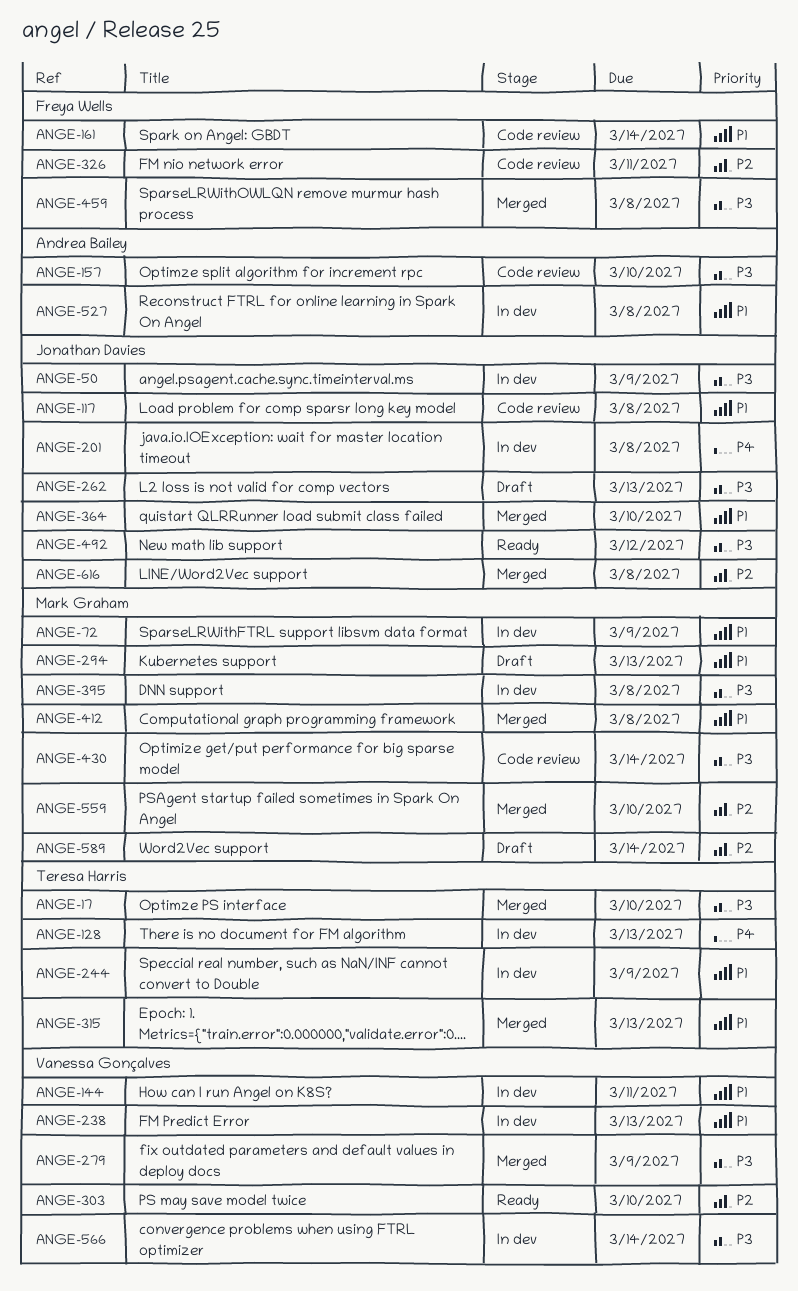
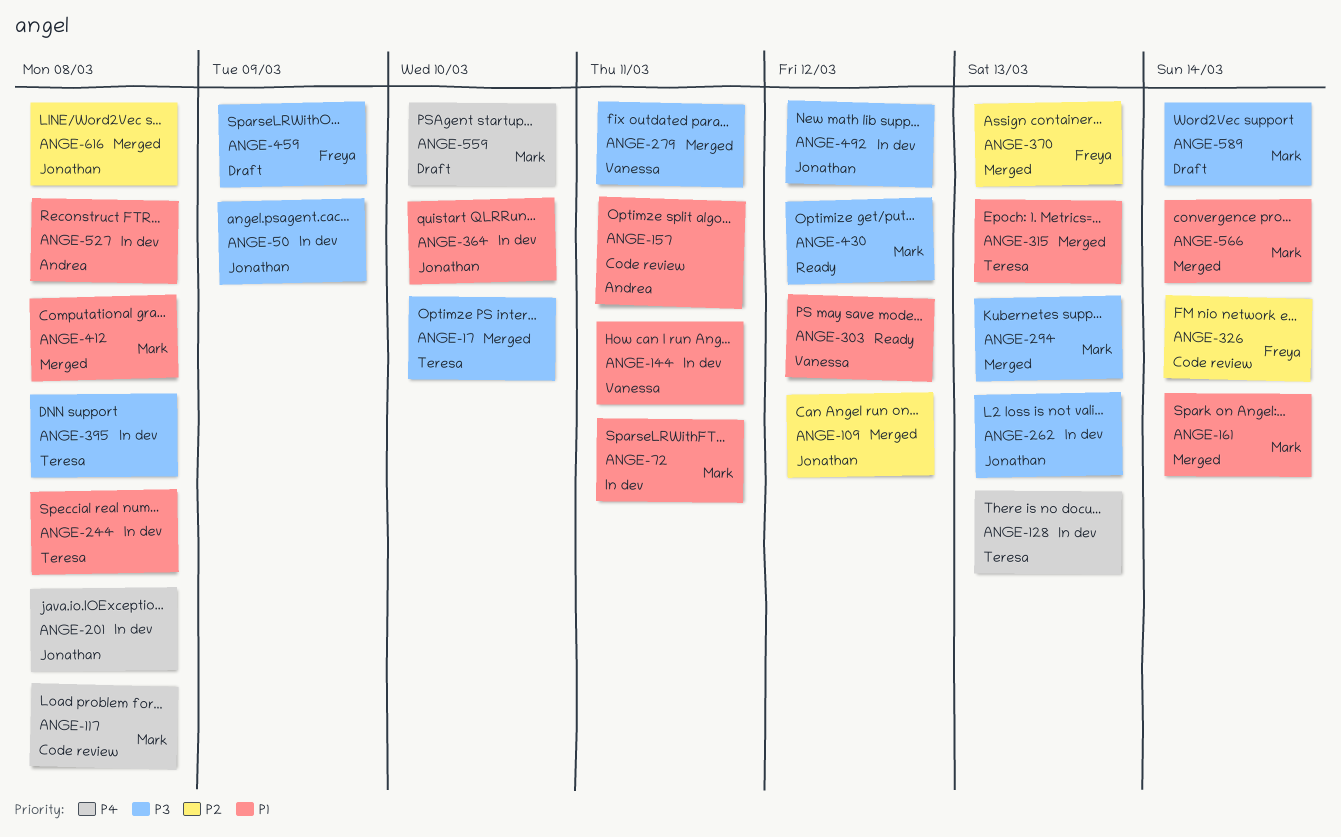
ANGE-72, due: Mar 9 -> Mar 11
ANGE-109: none -> present
ANGE-117, owner: Jonathan Davies -> Mark Graham
ANGE-117, priority: P1 -> P4
ANGE-157, priority: P3 -> P1
ANGE-157, due: Mar 10 -> Mar 11
ANGE-161, status: Code review -> Merged
ANGE-161, owner: Freya Wells -> Mark Graham
ANGE-238: present -> none
ANGE-244, due: Mar 9 -> Mar 8
ANGE-262, status: Draft -> In dev
ANGE-279, due: Mar 9 -> Mar 11
ANGE-294, status: Draft -> Merged
ANGE-294, priority: P1 -> P3
ANGE-303, priority: P2 -> P1
ANGE-303, due: Mar 10 -> Mar 12
ANGE-326, due: Mar 11 -> Mar 14
ANGE-364, status: Merged -> In dev
ANGE-370: none -> present
ANGE-395, owner: Mark Graham -> Teresa Harris
ANGE-430, status: Code review -> Ready
ANGE-430, due: Mar 14 -> Mar 12
ANGE-459, status: Merged -> Draft
ANGE-459, due: Mar 8 -> Mar 9
ANGE-492, status: Ready -> In dev
ANGE-559, status: Merged -> Draft
ANGE-559, priority: P2 -> P4
ANGE-566, status: In dev -> Merged
ANGE-566, owner: Vanessa Gonçalves -> Mark Graham
ANGE-566, priority: P3 -> P1
ANGE-589, priority: P2 -> P3

